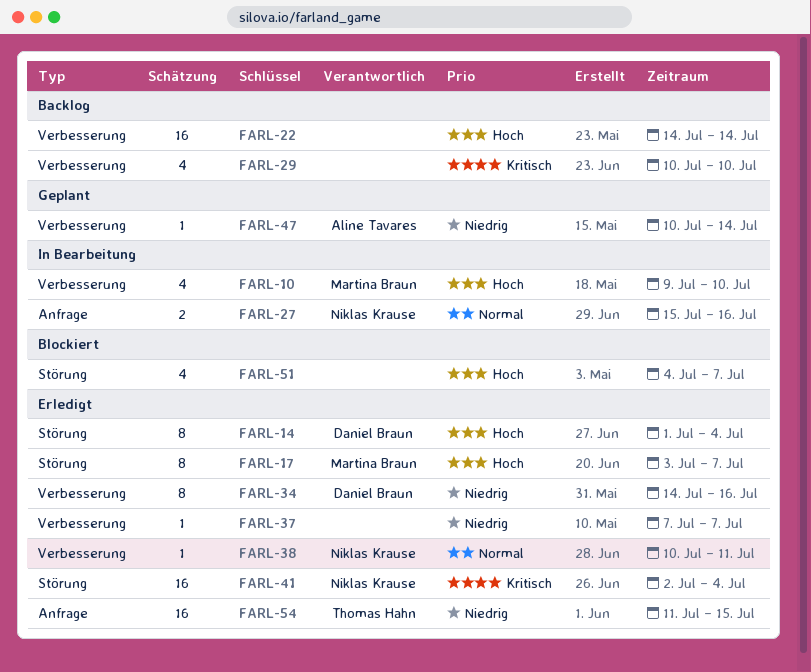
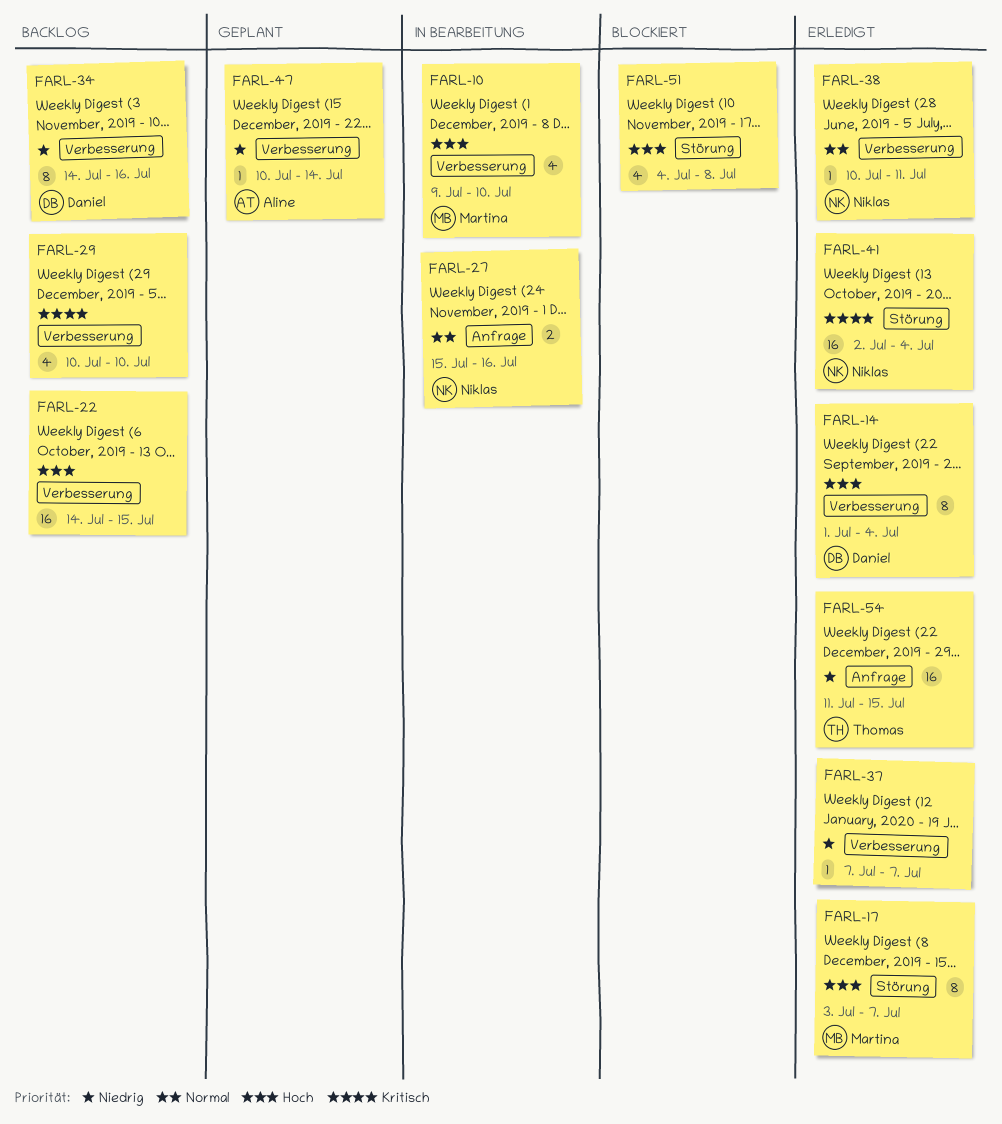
FARL-14, label: Störung -> Verbesserung
FARL-22, due: Jul 14 -> Jul 15
FARL-34, status: Erledigt -> Backlog
FARL-51, due: Jul 7 -> Jul 8

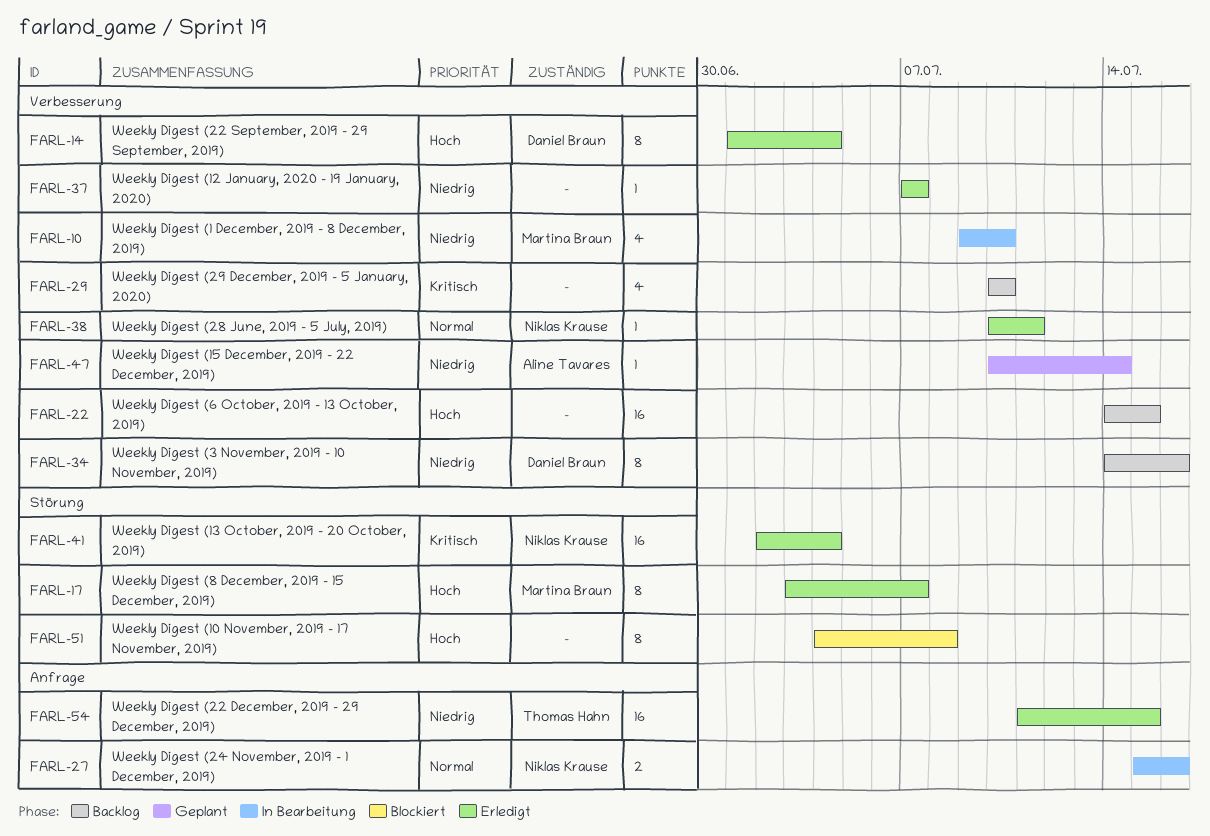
FARL-10, priority: Hoch -> Niedrig
FARL-51, estimate: 4 -> 8

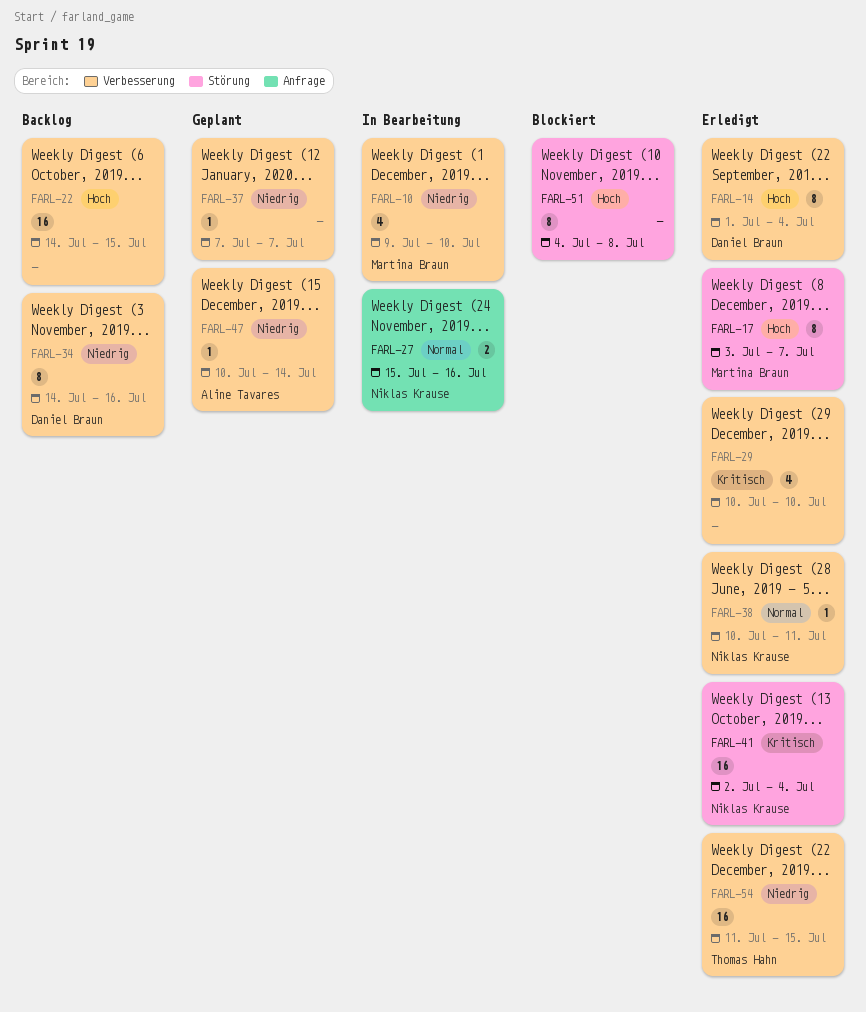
FARL-29, status: Backlog -> Erledigt
FARL-37, status: Erledigt -> Geplant
FARL-54, label: Anfrage -> Verbesserung

